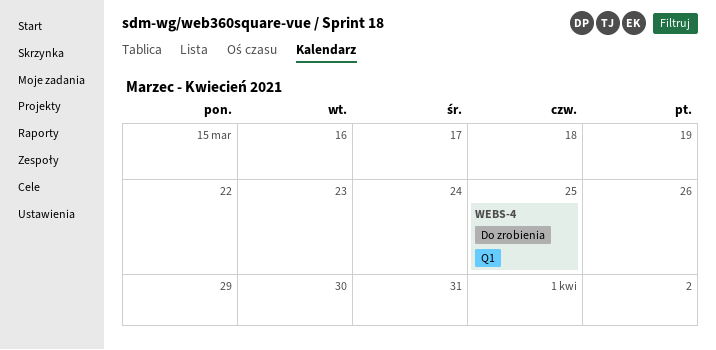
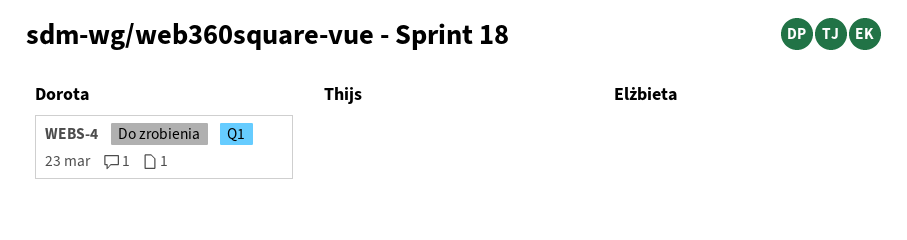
WEBS-4, due: Mar 25 -> Mar 23

